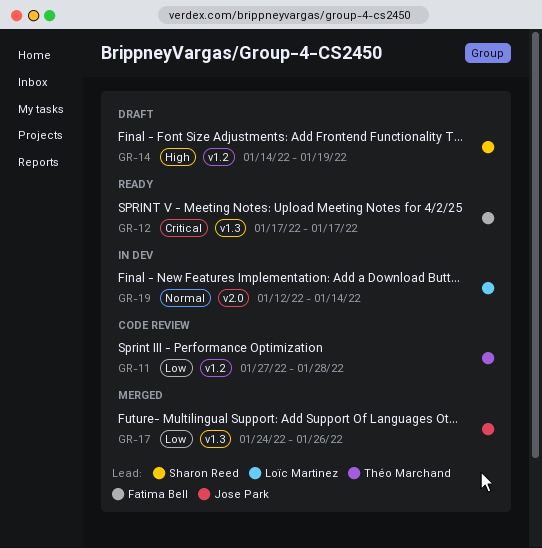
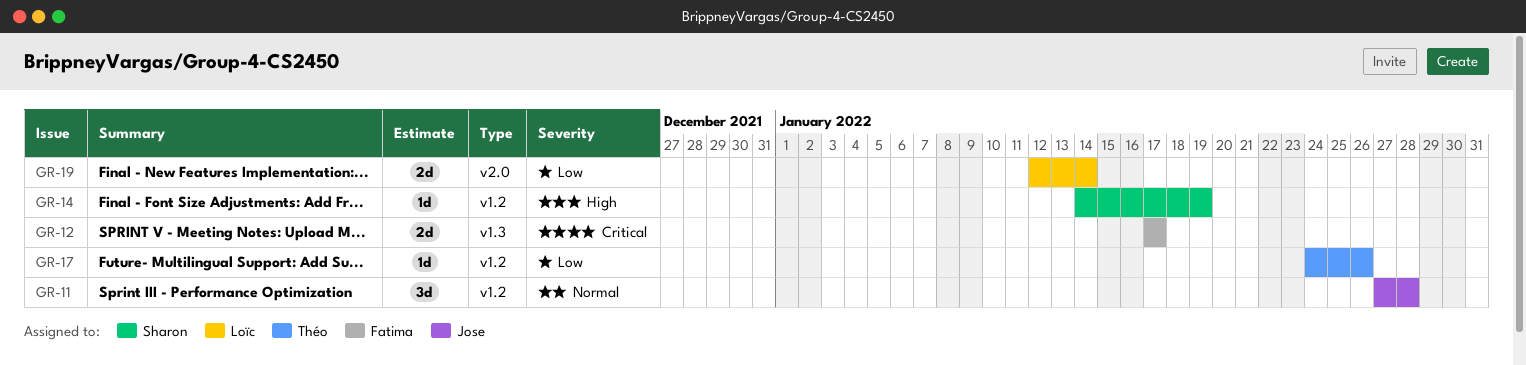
GR-11, owner: Théo Marchand -> Jose Park
GR-11, priority: Low -> Normal
GR-17, owner: Jose Park -> Théo Marchand
GR-17, label: v1.3 -> v1.2
GR-19, priority: Normal -> Low

